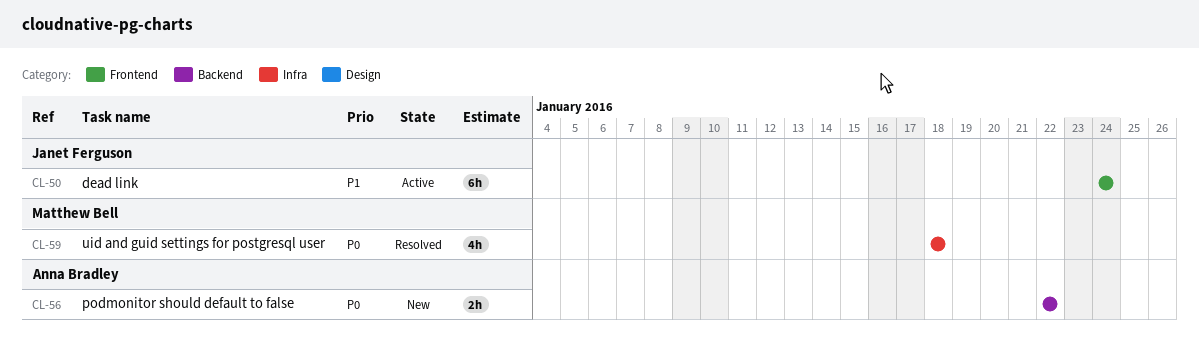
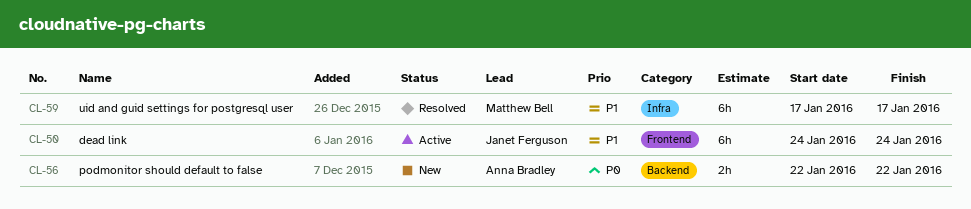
CL-59, priority: P0 -> P1
CL-59, estimate: 4h -> 6h
CL-59, start: Jan 18 -> Jan 17
CL-59, due: Jan 18 -> Jan 17

